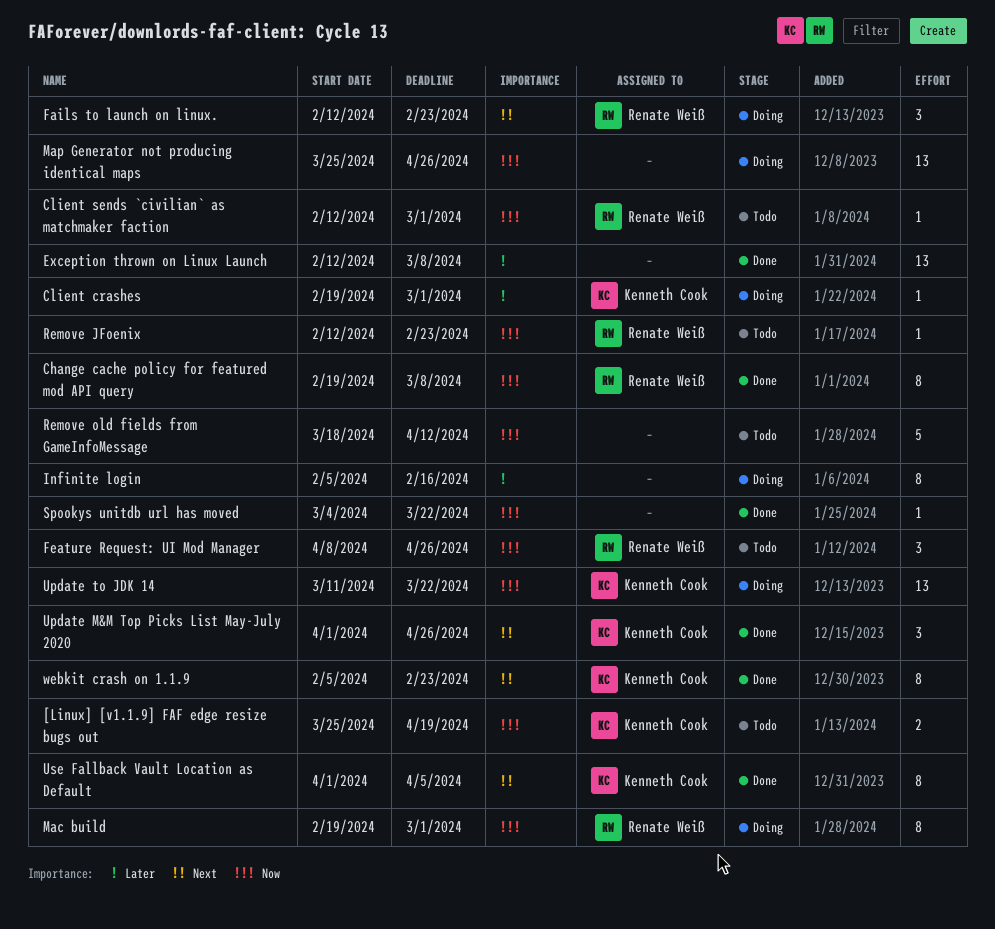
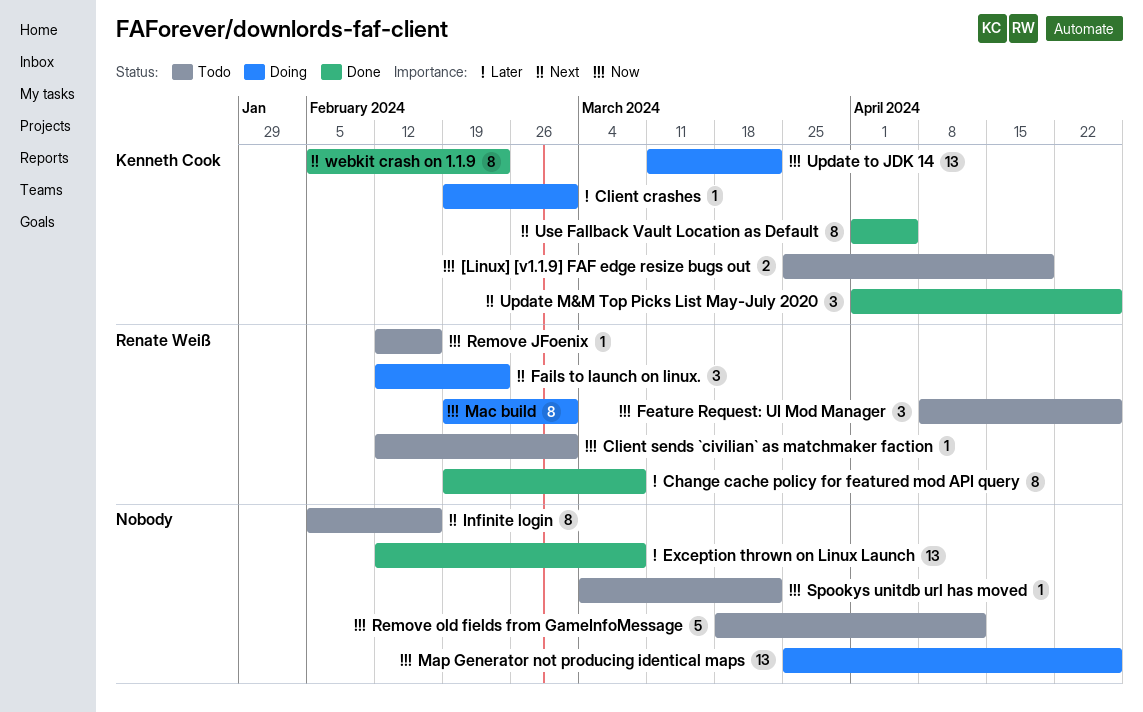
Change cache policy for featured mod API query, priority: Now -> Later
Infinite login, status: Doing -> Todo
Infinite login, priority: Later -> Next
Remove JFoenix, due: Feb 23 -> Feb 16
Spookys unitdb url has moved, status: Done -> Todo

